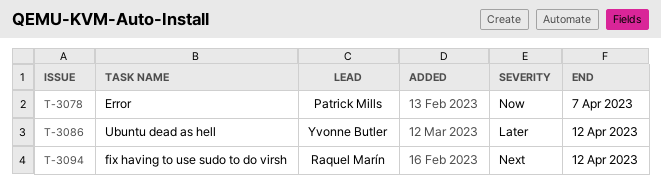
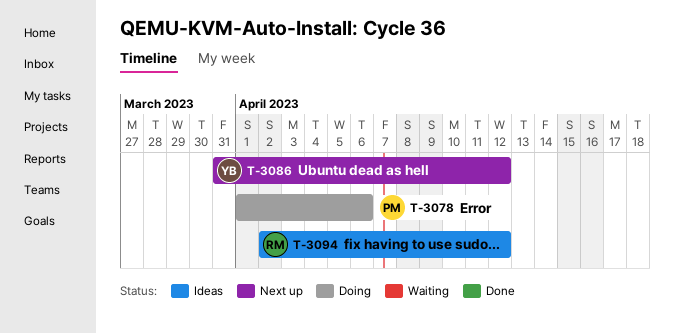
T-3078, due: Apr 7 -> Apr 6

